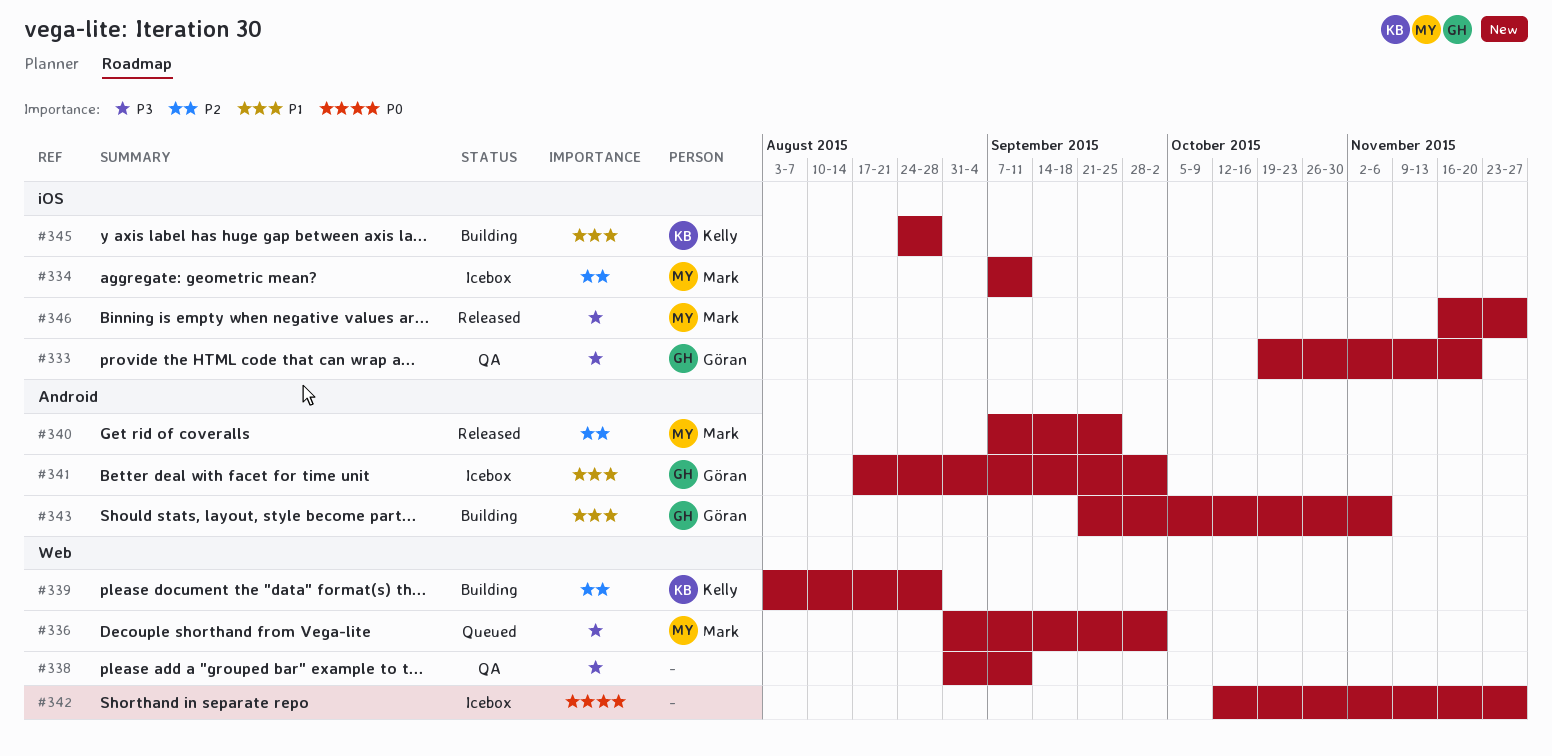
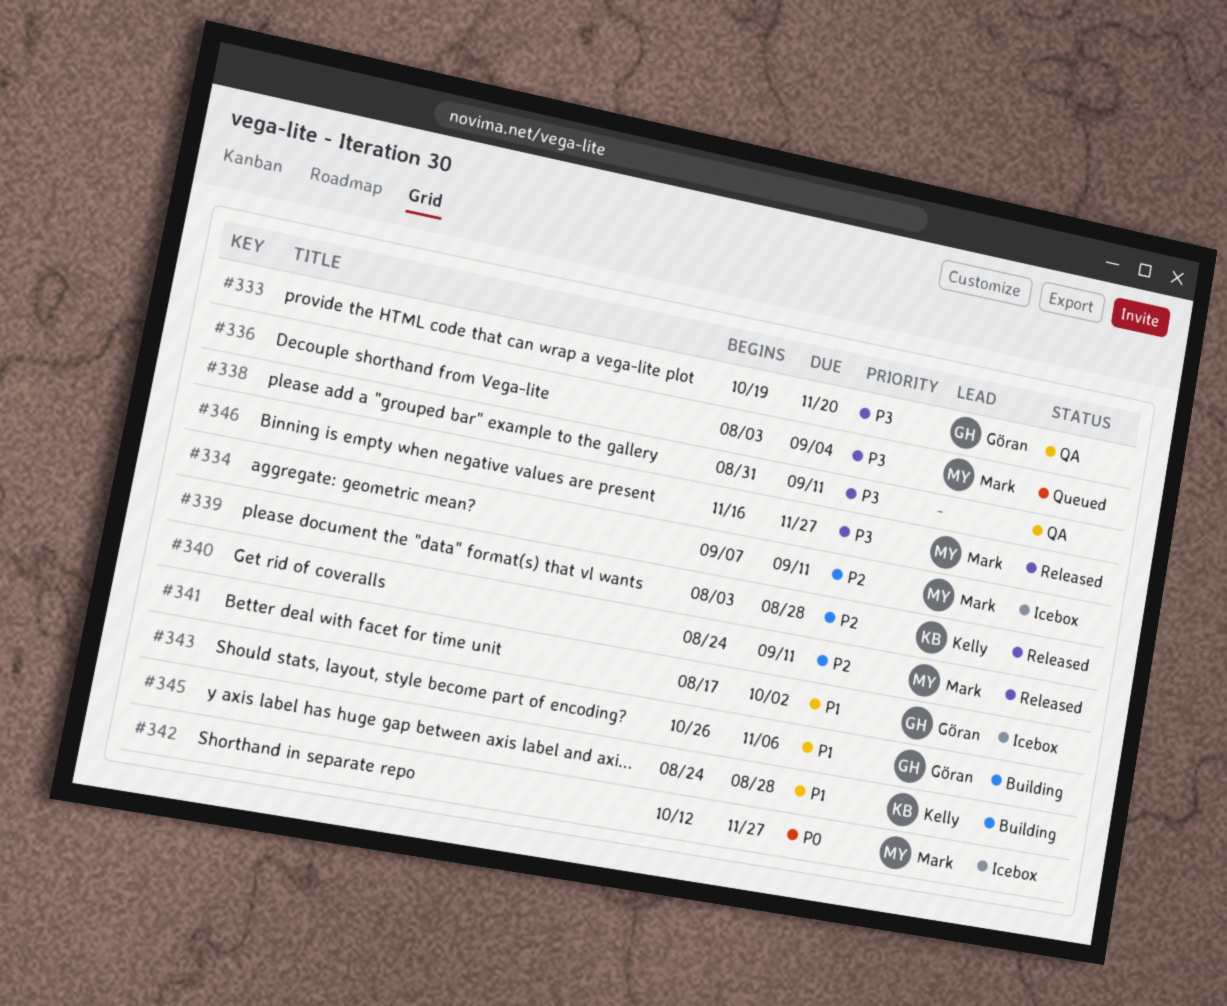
#336, start: Aug 31 -> Aug 3
#336, due: Oct 2 -> Sep 4
#339, status: Building -> Released
#340, start: Sep 7 -> Aug 24
#340, due: Sep 25 -> Sep 11
#342, owner: none -> Mark
#343, start: Sep 21 -> Oct 26

